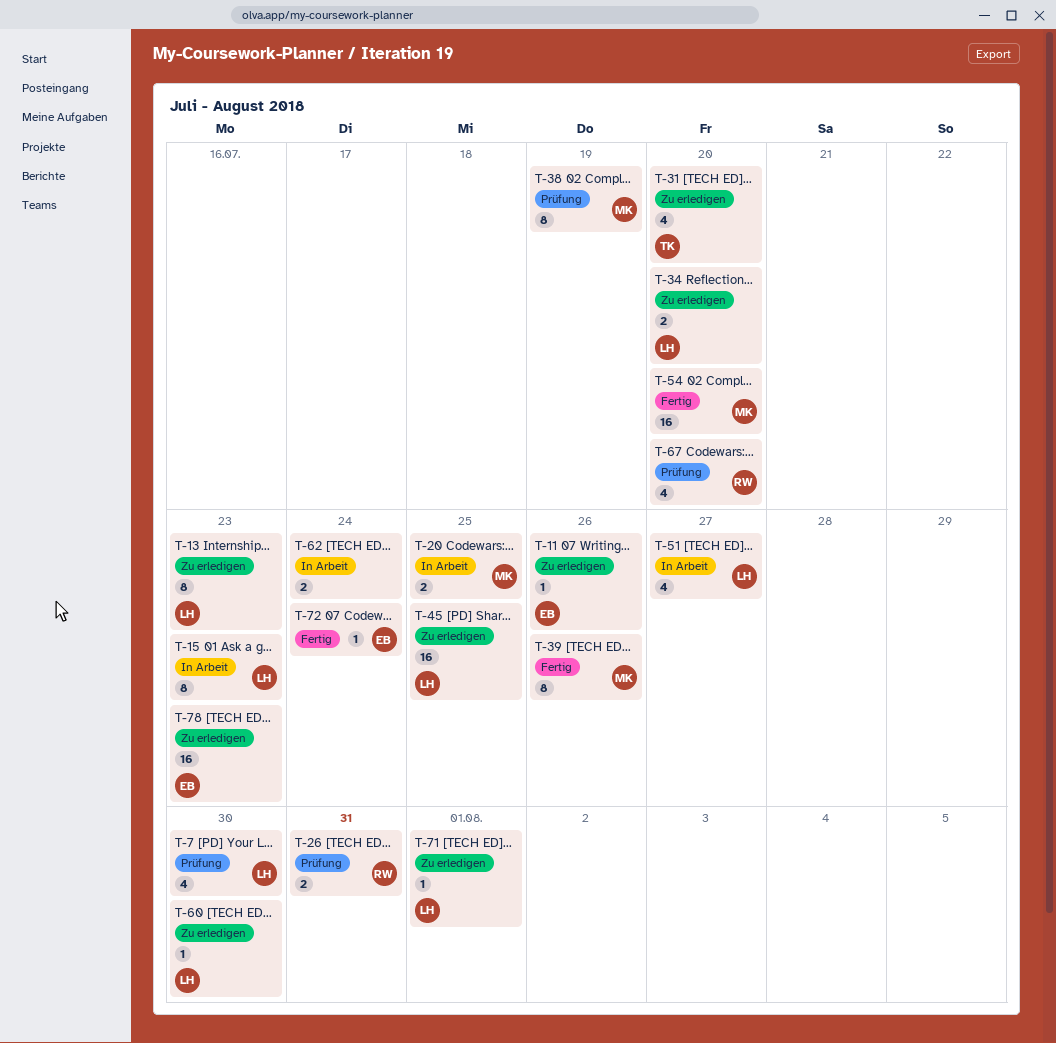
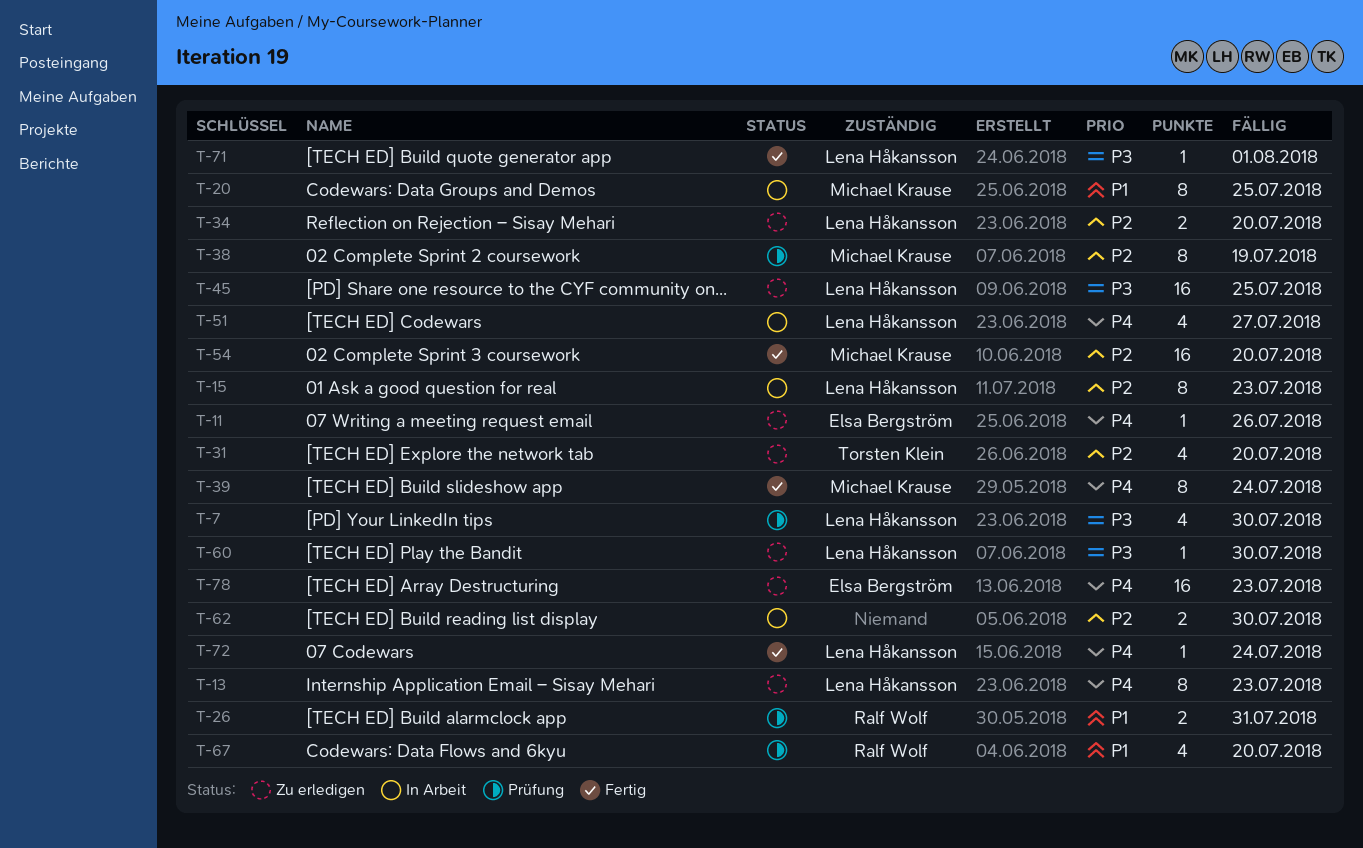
T-20, estimate: 2 -> 8
T-39, due: Jul 26 -> Jul 24
T-62, due: Jul 24 -> Jul 30
T-71, status: Zu erledigen -> Fertig
T-72, owner: Elsa Bergström -> Lena Håkansson

